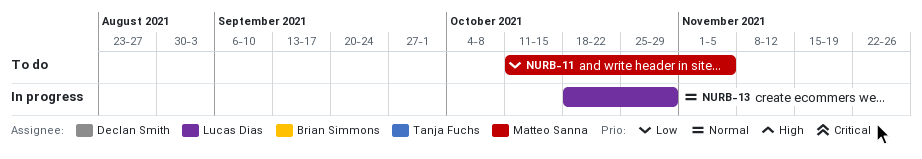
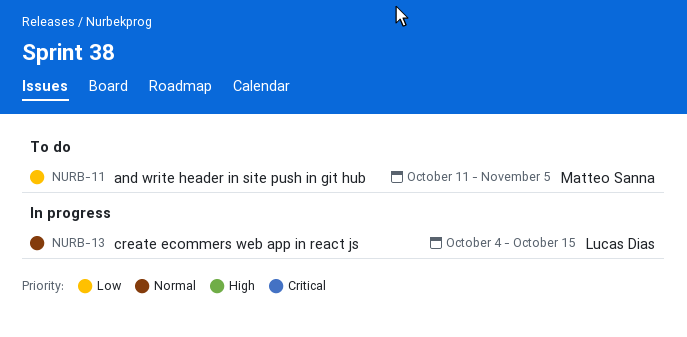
NURB-13, start: Oct 18 -> Oct 4
NURB-13, due: Oct 29 -> Oct 15

